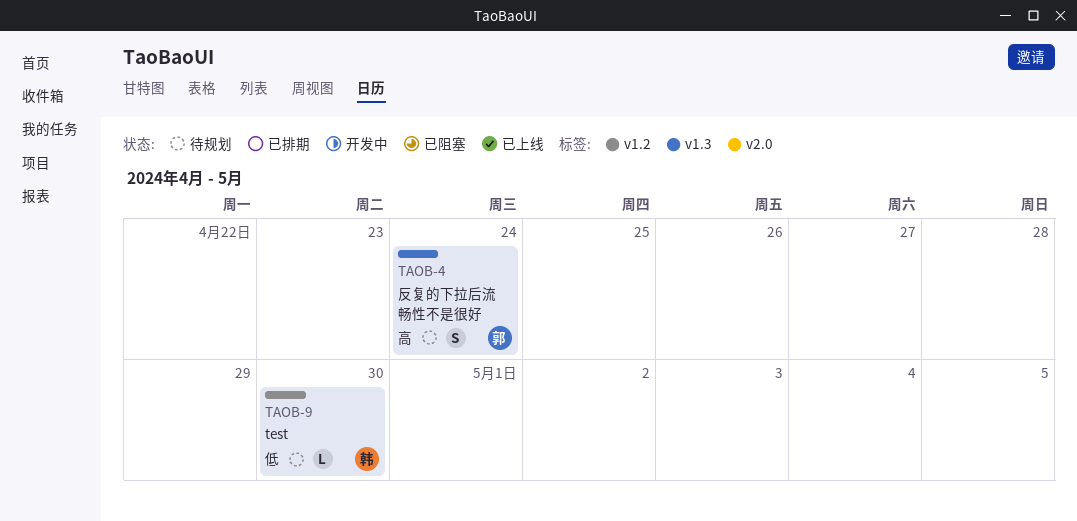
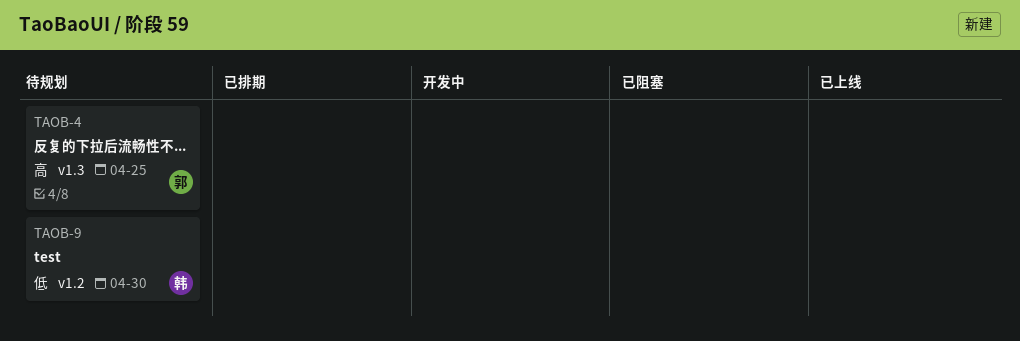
TAOB-4, due: Apr 24 -> Apr 25

